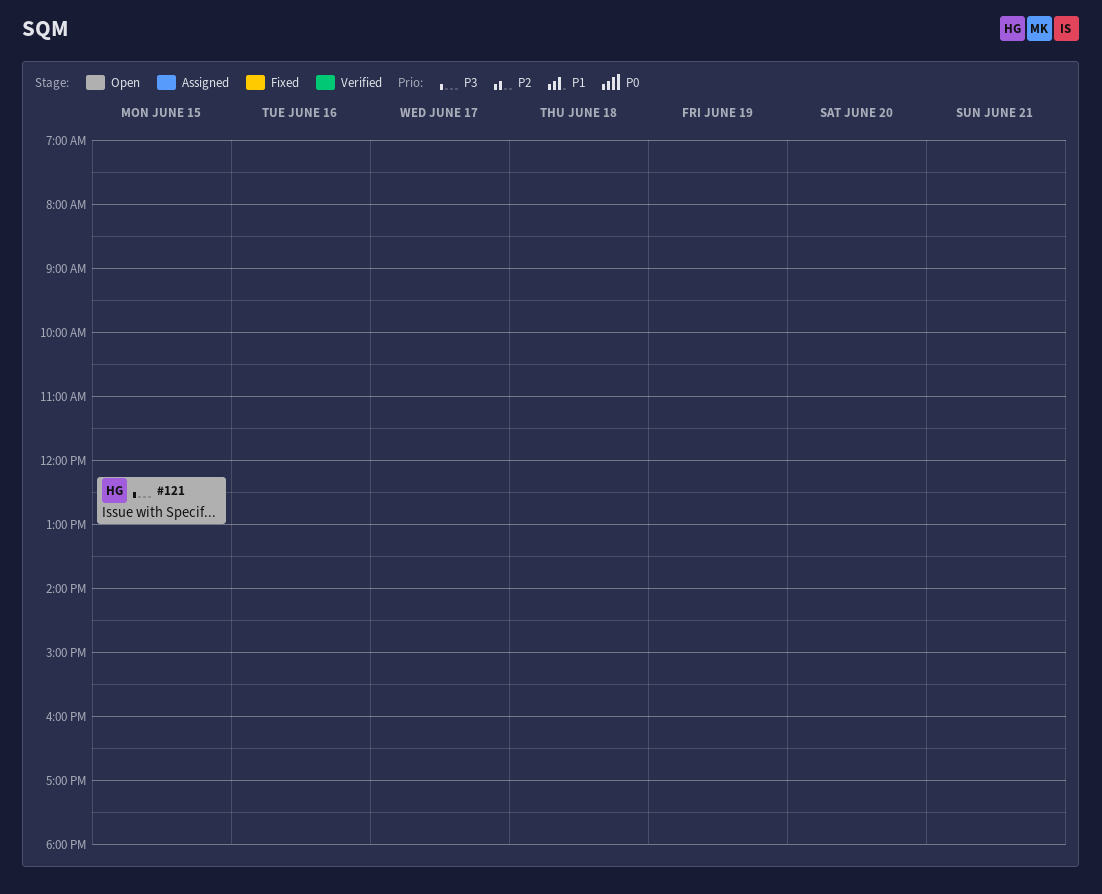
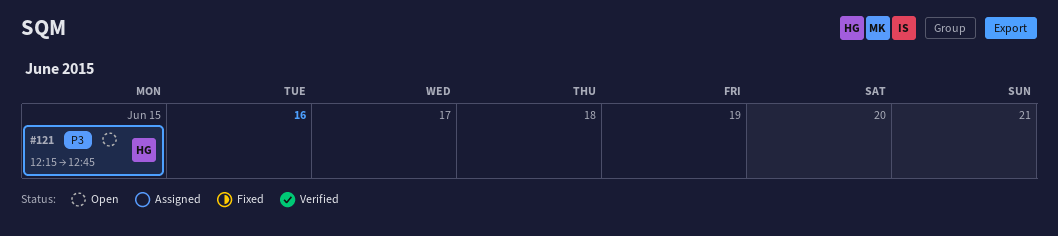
#121, ends: 13:00 -> 12:45

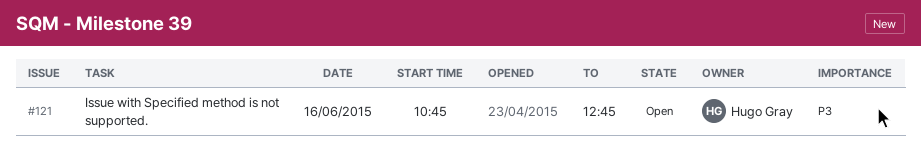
#121, day: Jun 15 -> Jun 16
#121, begins: 12:15 -> 10:45

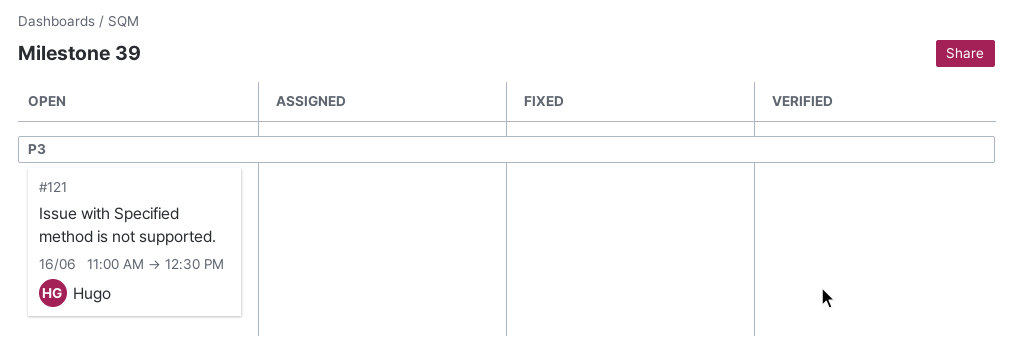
#121, begins: 10:45 -> 11:00
#121, ends: 12:45 -> 12:30

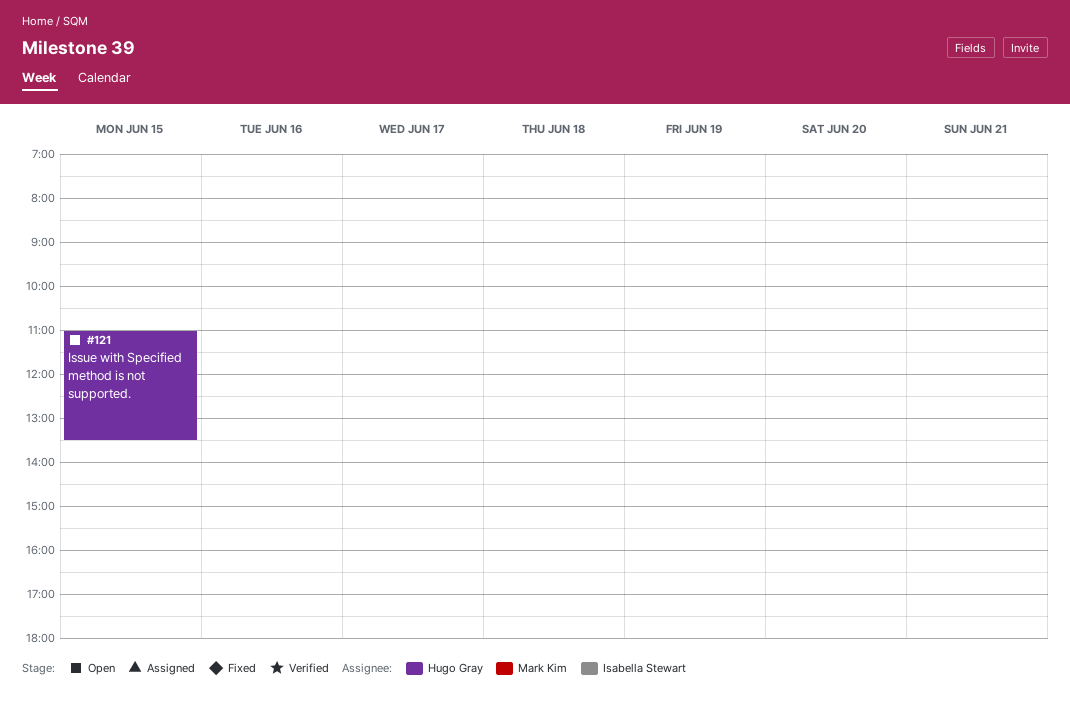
#121, day: Jun 16 -> Jun 15
#121, ends: 12:30 -> 13:30

